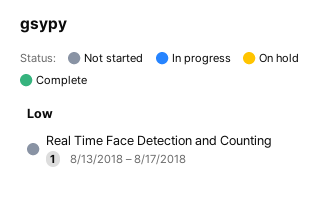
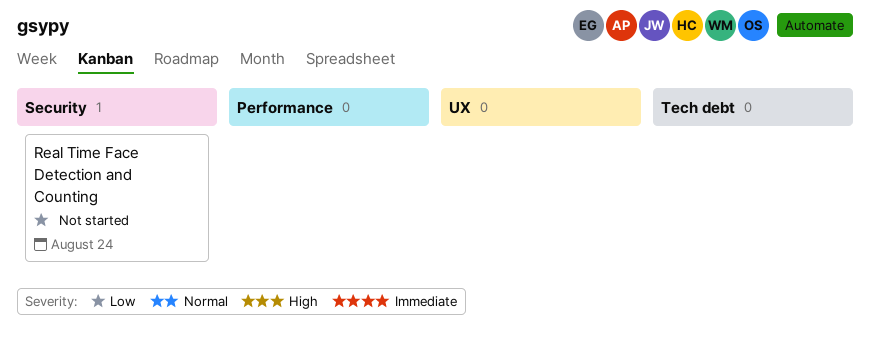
Real Time Face Detection and Counting, due: Aug 17 -> Aug 24

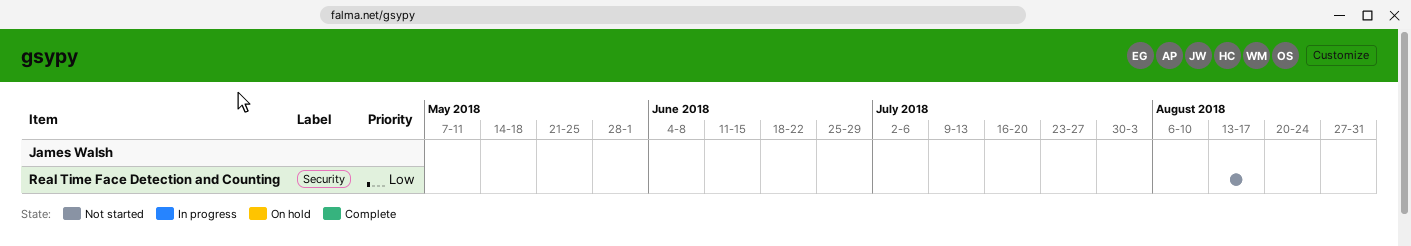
Real Time Face Detection and Counting, due: Aug 24 -> Aug 17

